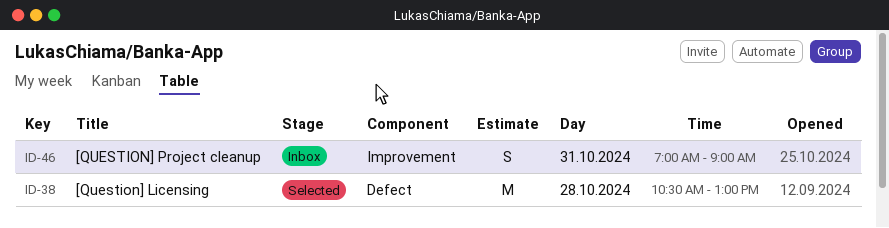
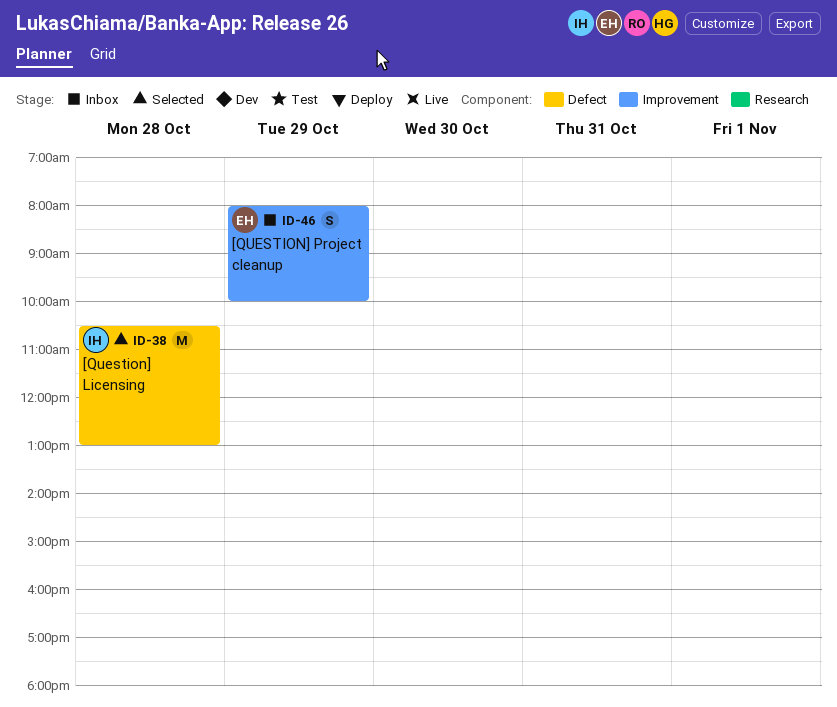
ID-46, day: Oct 31 -> Oct 29
ID-46, begins: 07:00 -> 08:00
ID-46, ends: 09:00 -> 10:00

